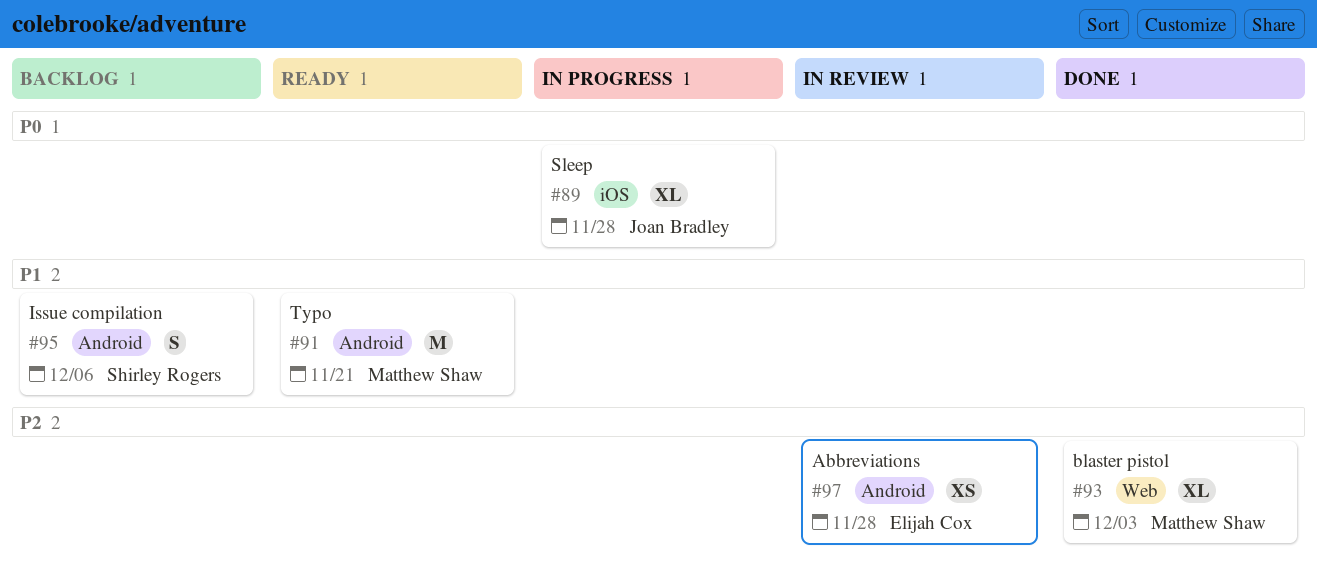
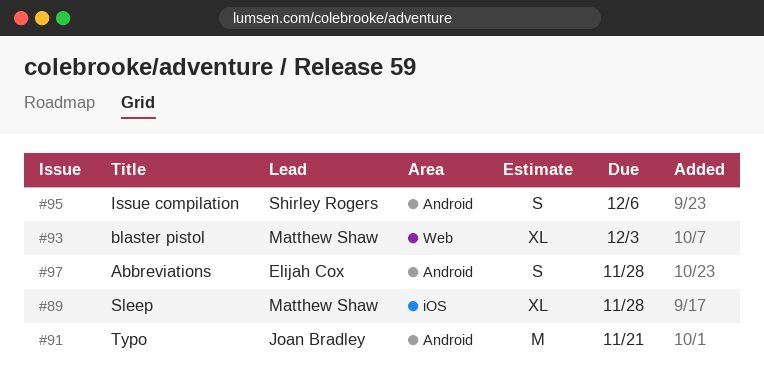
#89, owner: Joan Bradley -> Matthew Shaw
#91, owner: Matthew Shaw -> Joan Bradley
#97, estimate: XS -> S

